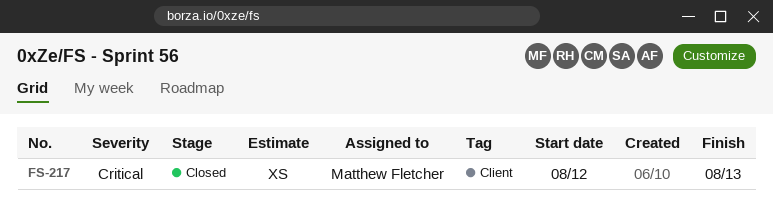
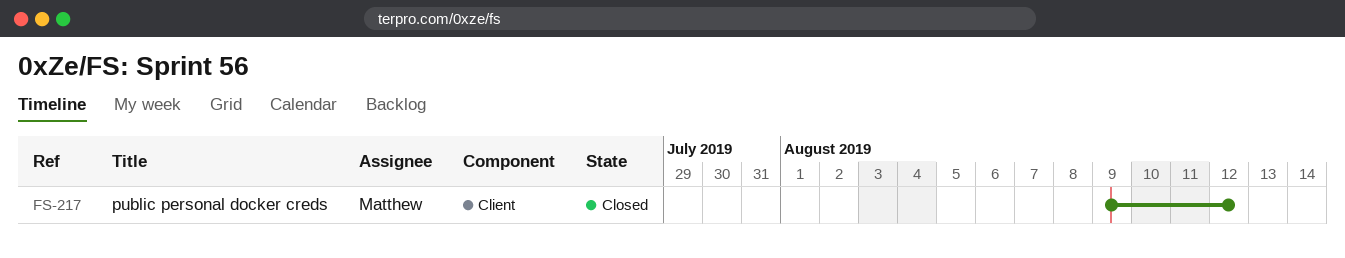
FS-217, start: Aug 12 -> Aug 9
FS-217, due: Aug 13 -> Aug 12

